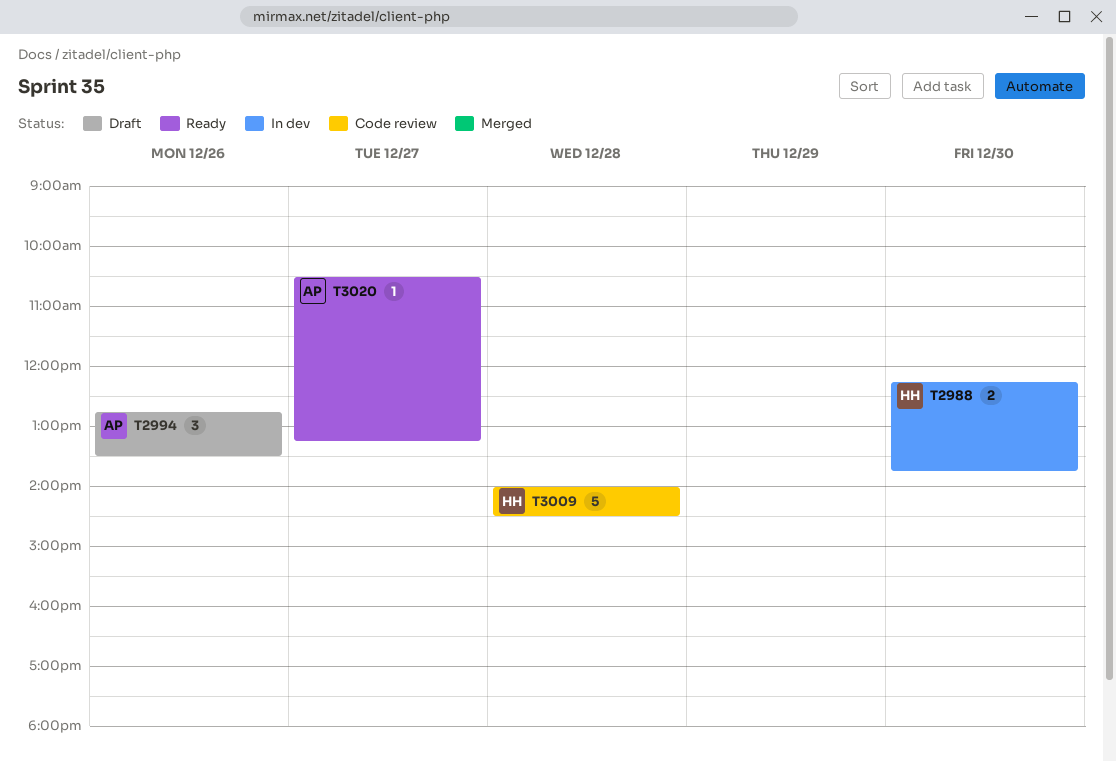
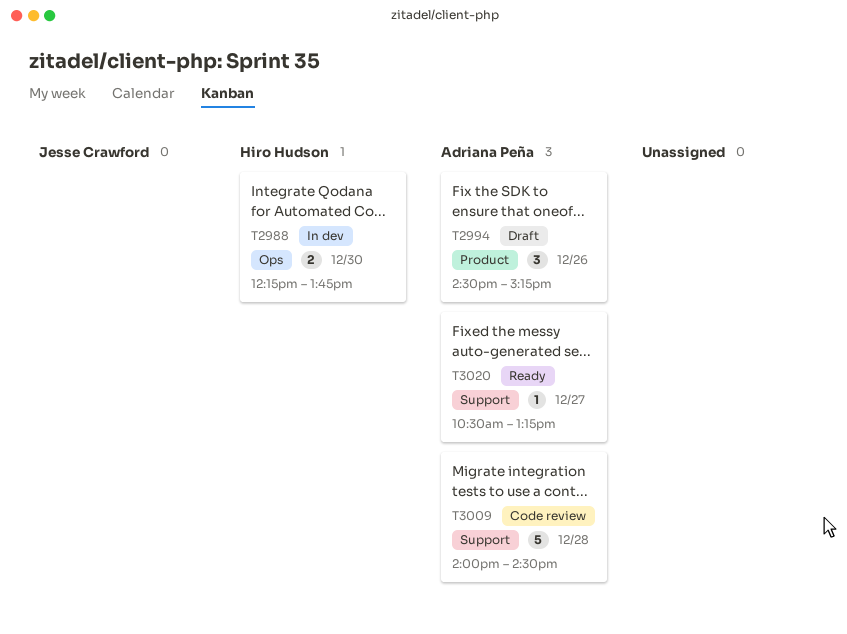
T2994, begins: 12:45 -> 14:30
T2994, ends: 13:30 -> 15:15
T3009, owner: Hiro Hudson -> Adriana Peña

